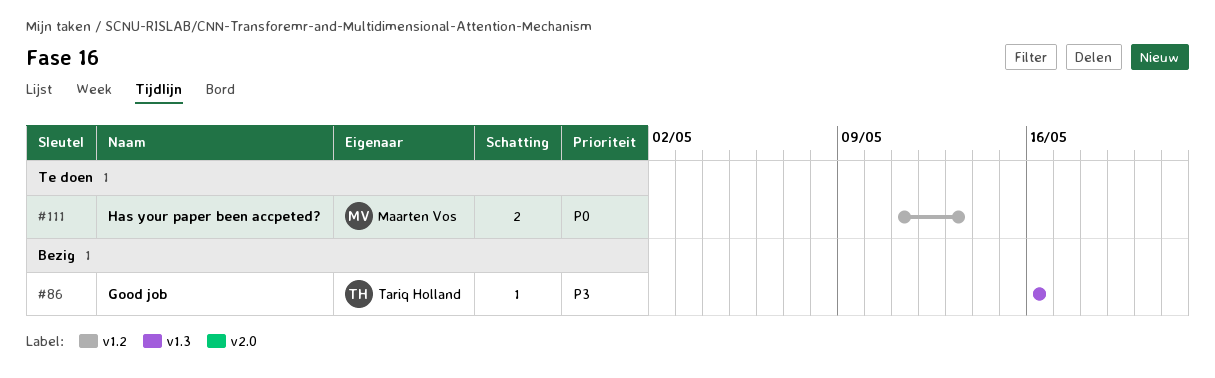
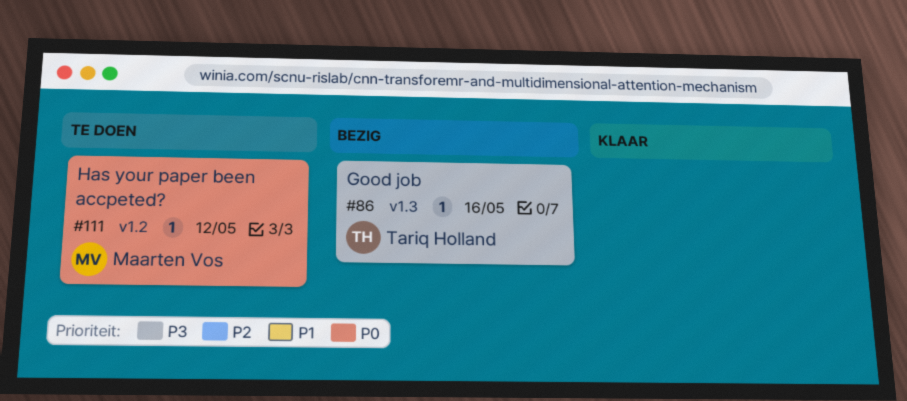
#111, estimate: 2 -> 1
#111, due: May 13 -> May 12

